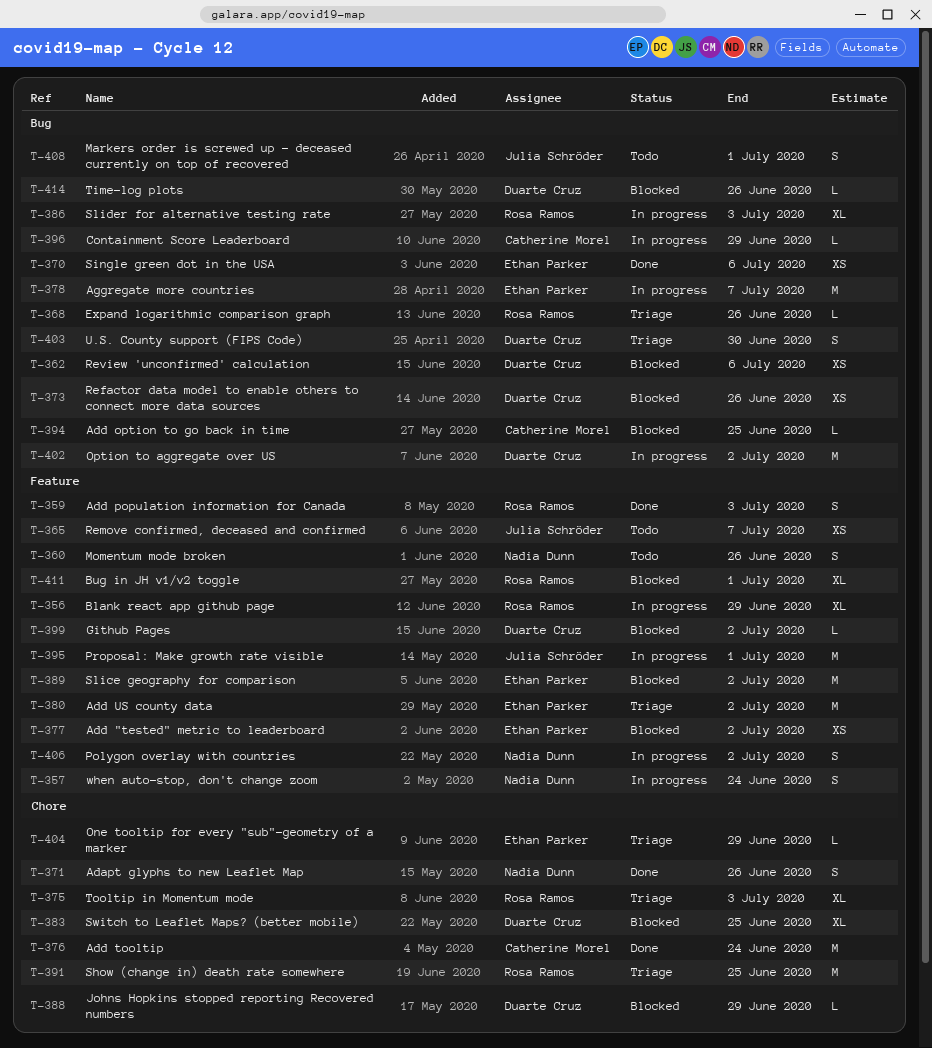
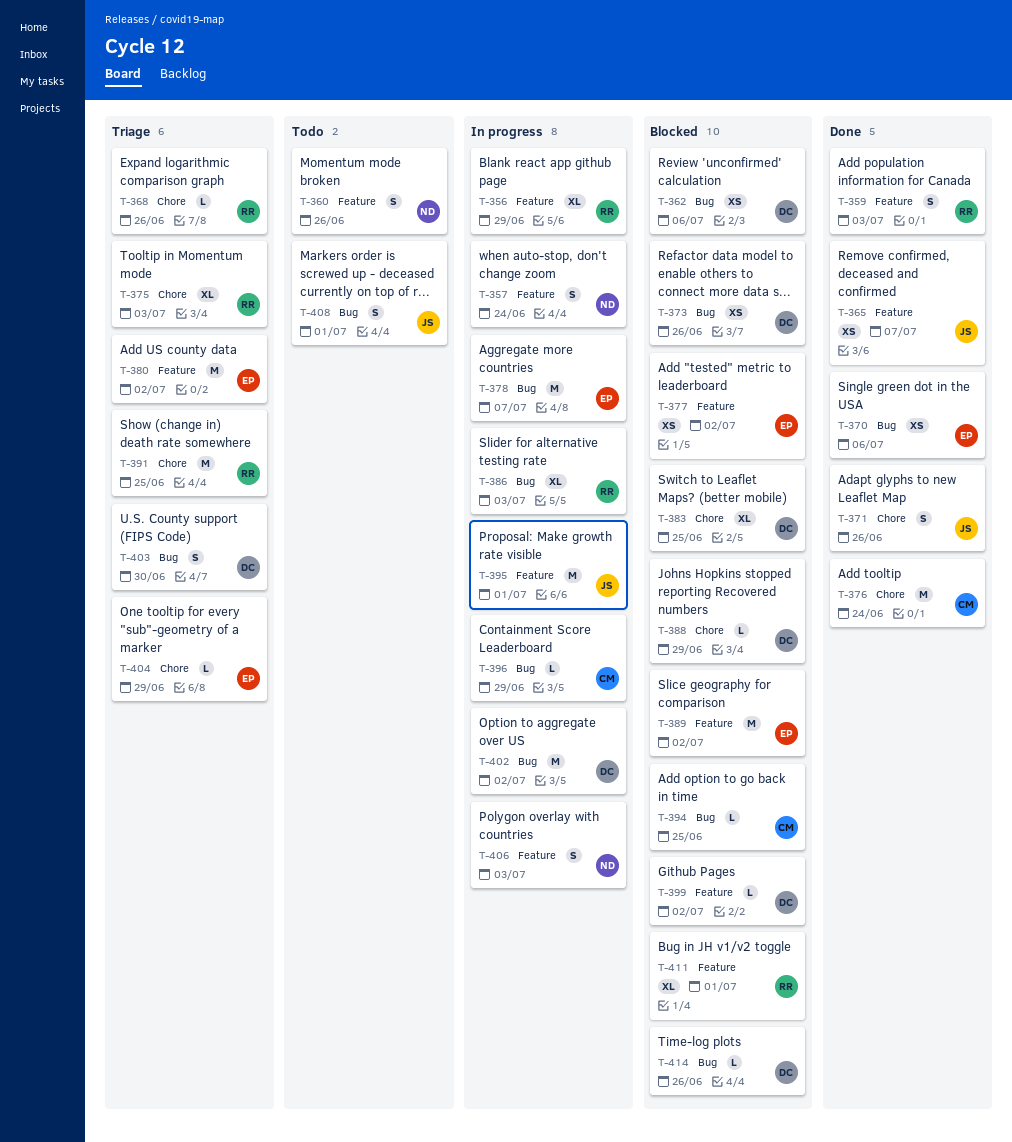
T-365, status: Todo -> Done
T-368, label: Bug -> Chore
T-371, owner: Nadia Dunn -> Julia Schröder
T-406, due: Jul 2 -> Jul 3

